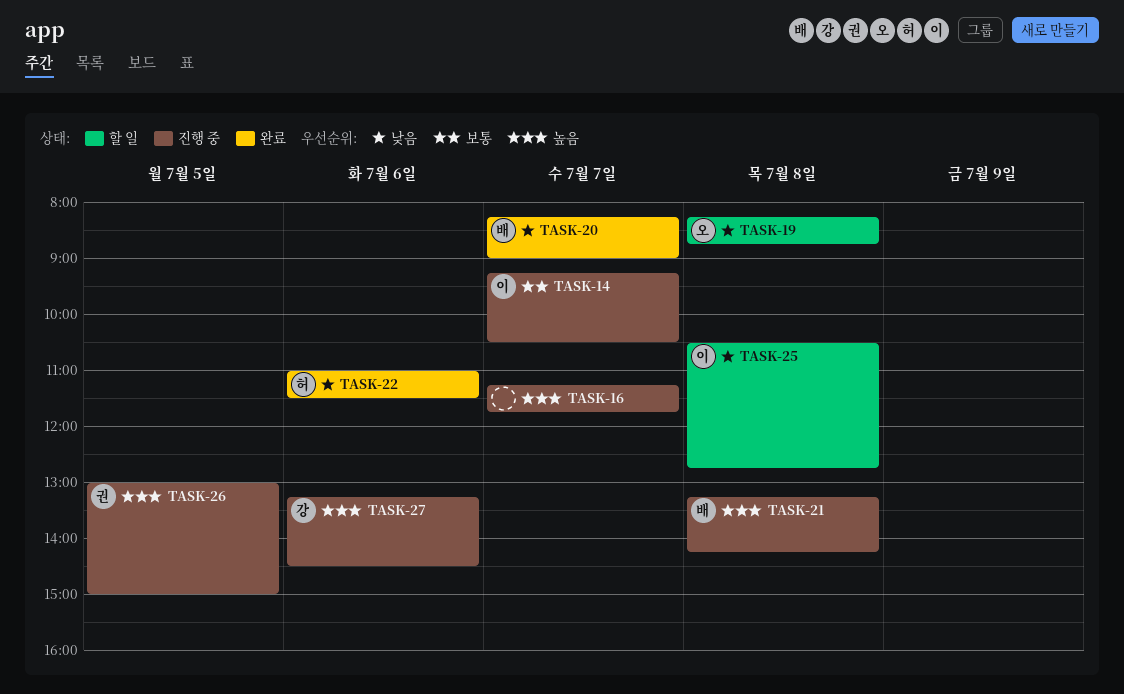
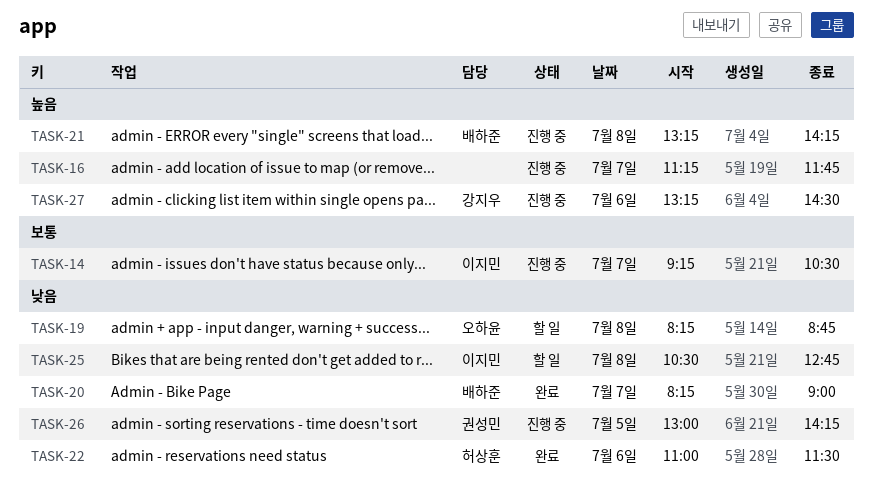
TASK-26, priority: 높음 -> 낮음
TASK-26, ends: 15:00 -> 14:15

